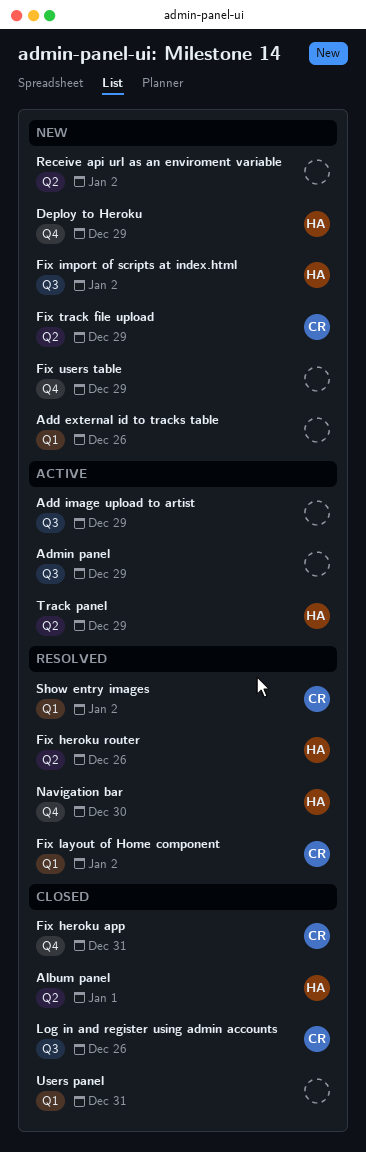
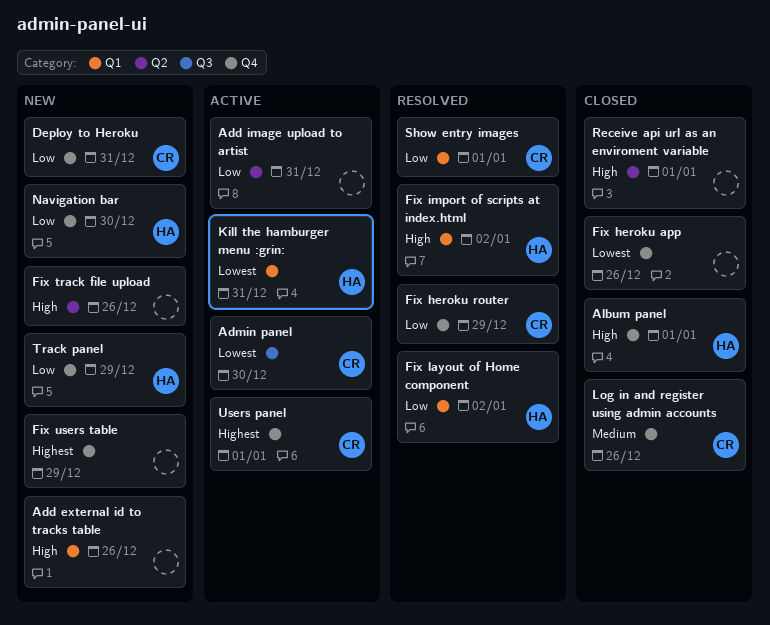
Add image upload to artist, label: Q3 -> Q2
Add image upload to artist, due: Dec 29 -> Dec 31
Admin panel, owner: none -> CR
Admin panel, due: Dec 29 -> Dec 30
Album panel, label: Q2 -> Q4
Deploy to Heroku, owner: HA -> CR
Deploy to Heroku, due: Dec 29 -> Dec 31
Fix heroku app, owner: CR -> none
Fix heroku app, due: Dec 31 -> Dec 26
Fix heroku router, owner: HA -> CR
Fix heroku router, label: Q2 -> Q4
Fix heroku router, due: Dec 26 -> Dec 29
Fix import of scripts at index.html, status: New -> Resolved
Fix import of scripts at index.html, label: Q3 -> Q1
Fix layout of Home component, owner: CR -> HA
Fix track file upload, owner: CR -> none
Fix track file upload, due: Dec 29 -> Dec 26
Kill the hamburger menu :grin:: none -> present
Log in and register using admin accounts, label: Q3 -> Q4
Navigation bar, status: Resolved -> New
Receive api url as an enviroment variable, status: New -> Closed
Receive api url as an enviroment variable, due: Jan 2 -> Jan 1
Show entry images, due: Jan 2 -> Jan 1
Track panel, status: Active -> New
Track panel, label: Q2 -> Q4
Users panel, status: Closed -> Active
Users panel, owner: none -> CR
Users panel, label: Q1 -> Q4
Users panel, due: Dec 31 -> Jan 1

